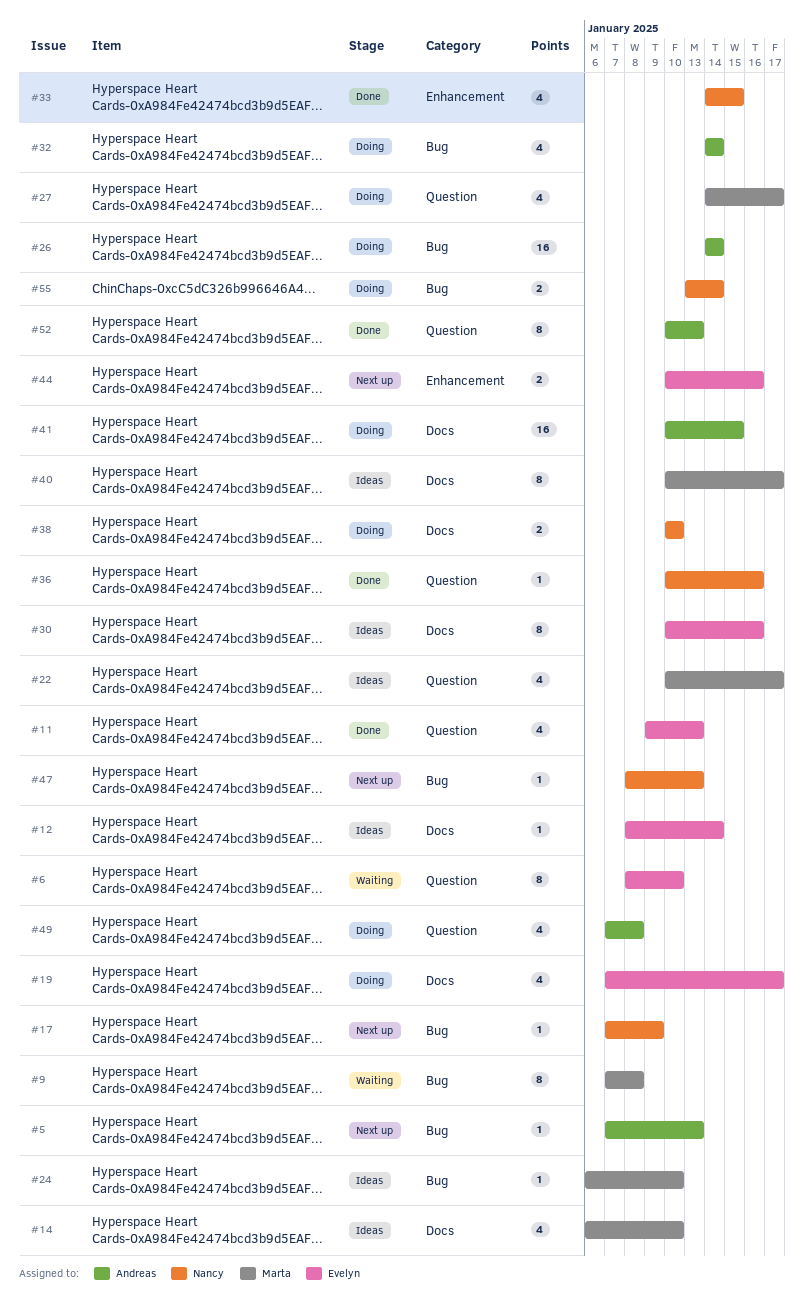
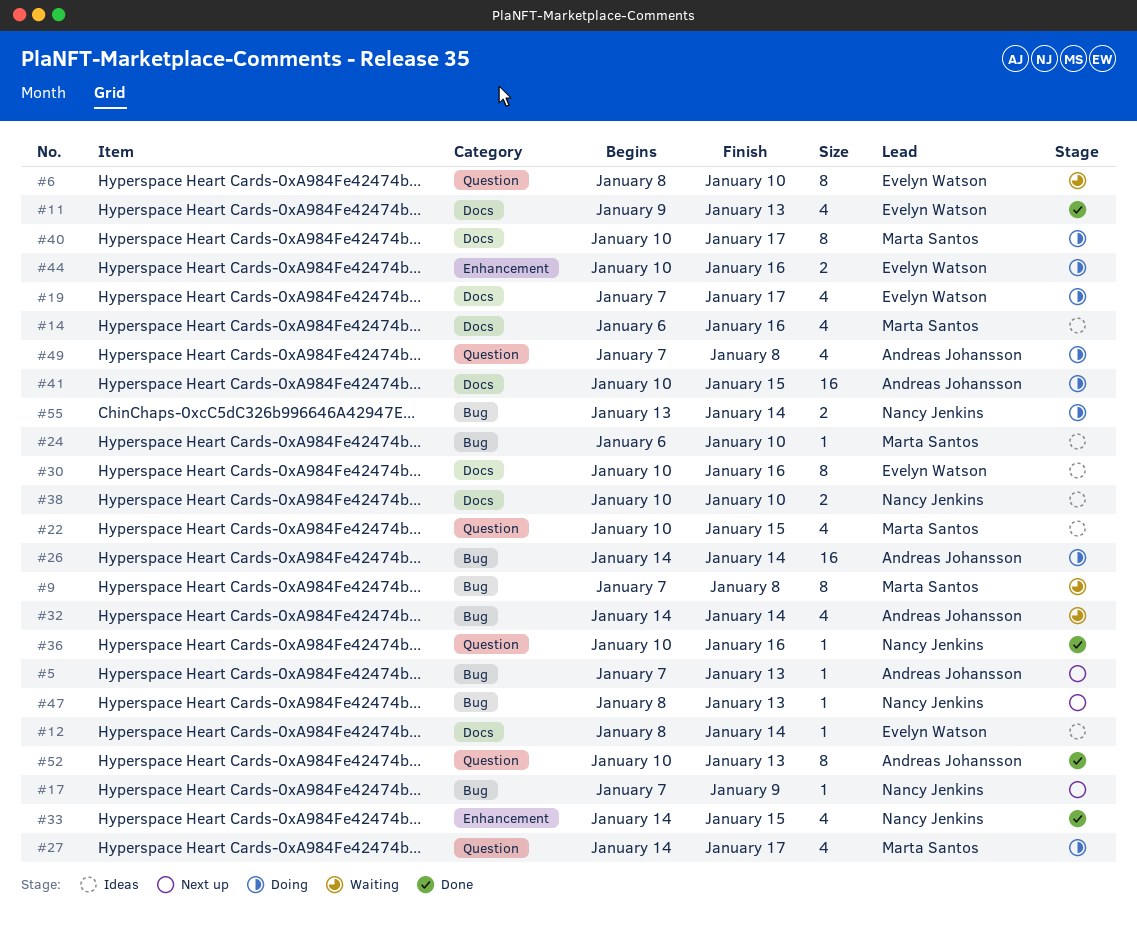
#11, label: Question -> Docs
#14, due: Jan 10 -> Jan 16
#22, due: Jan 17 -> Jan 15
#32, status: Doing -> Waiting
#38, status: Doing -> Ideas
#40, status: Ideas -> Doing
#44, status: Next up -> Doing

